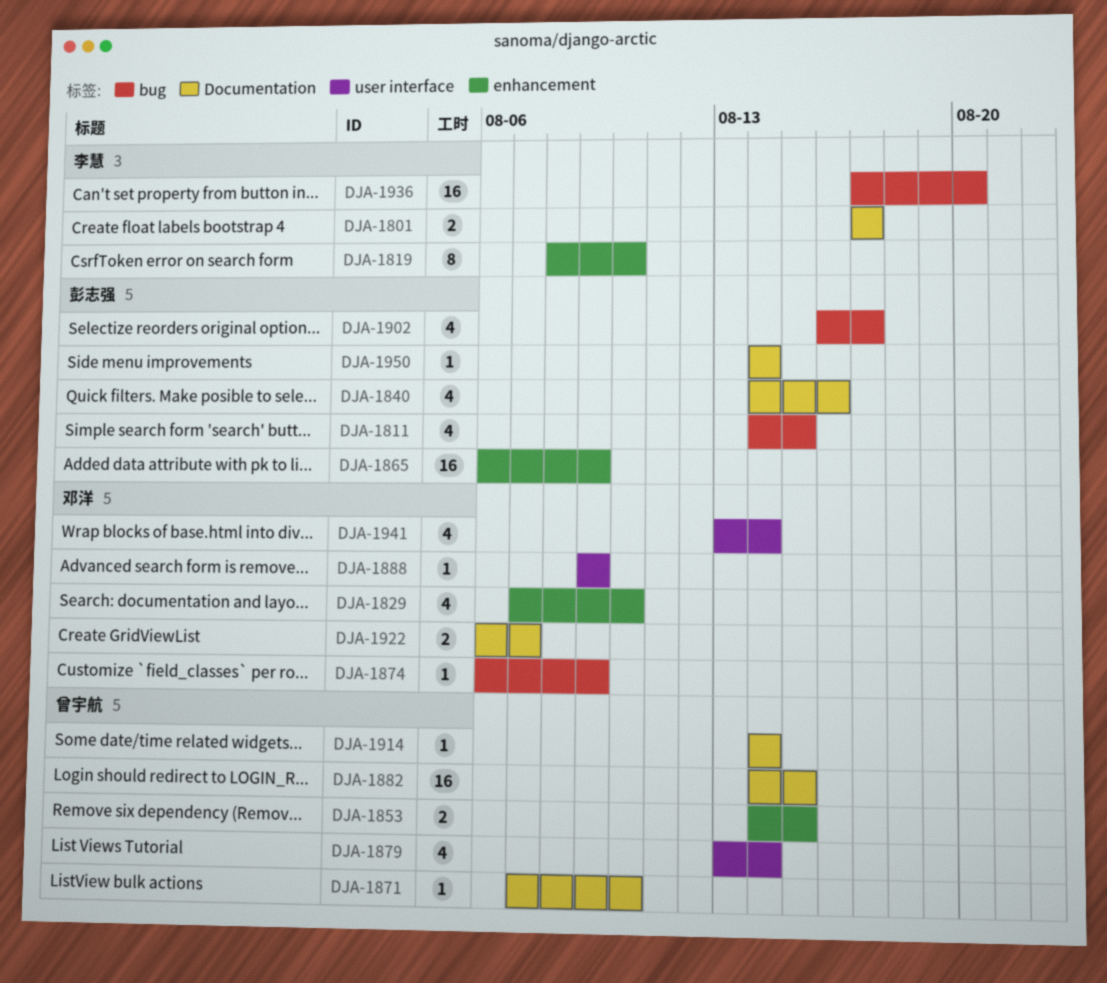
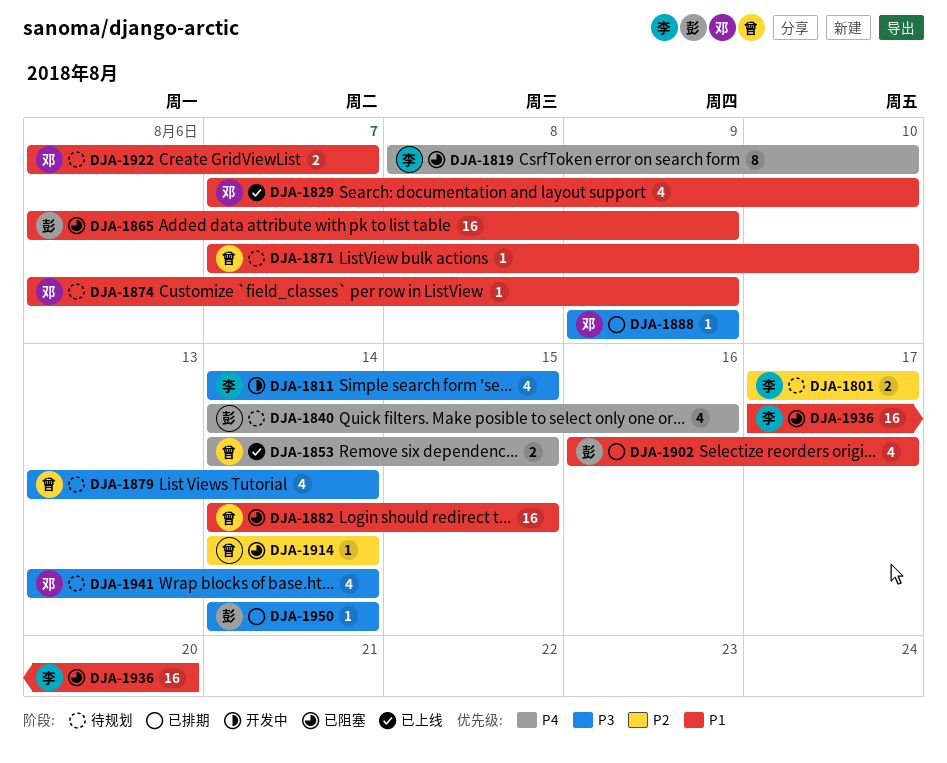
DJA-1811, owner: 彭志强 -> 李慧

